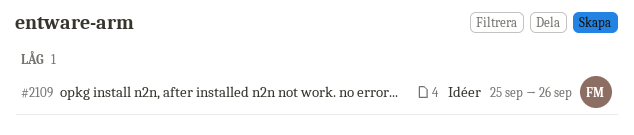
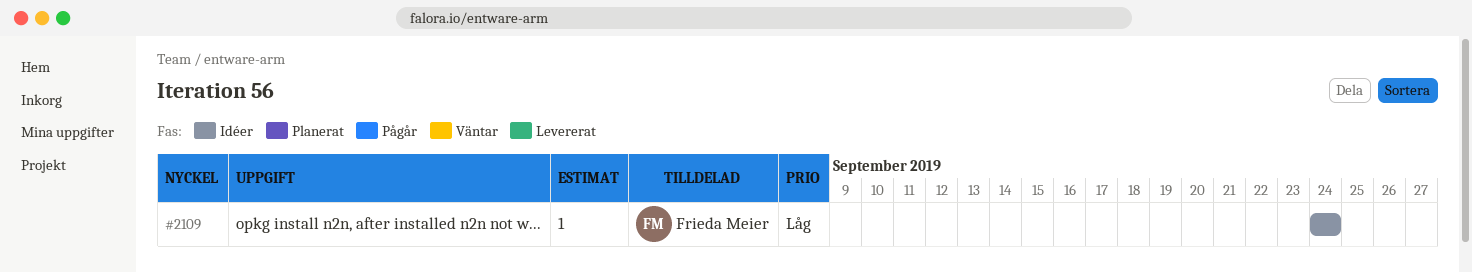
#2109, start: Sep 25 -> Sep 24
#2109, due: Sep 26 -> Sep 24

